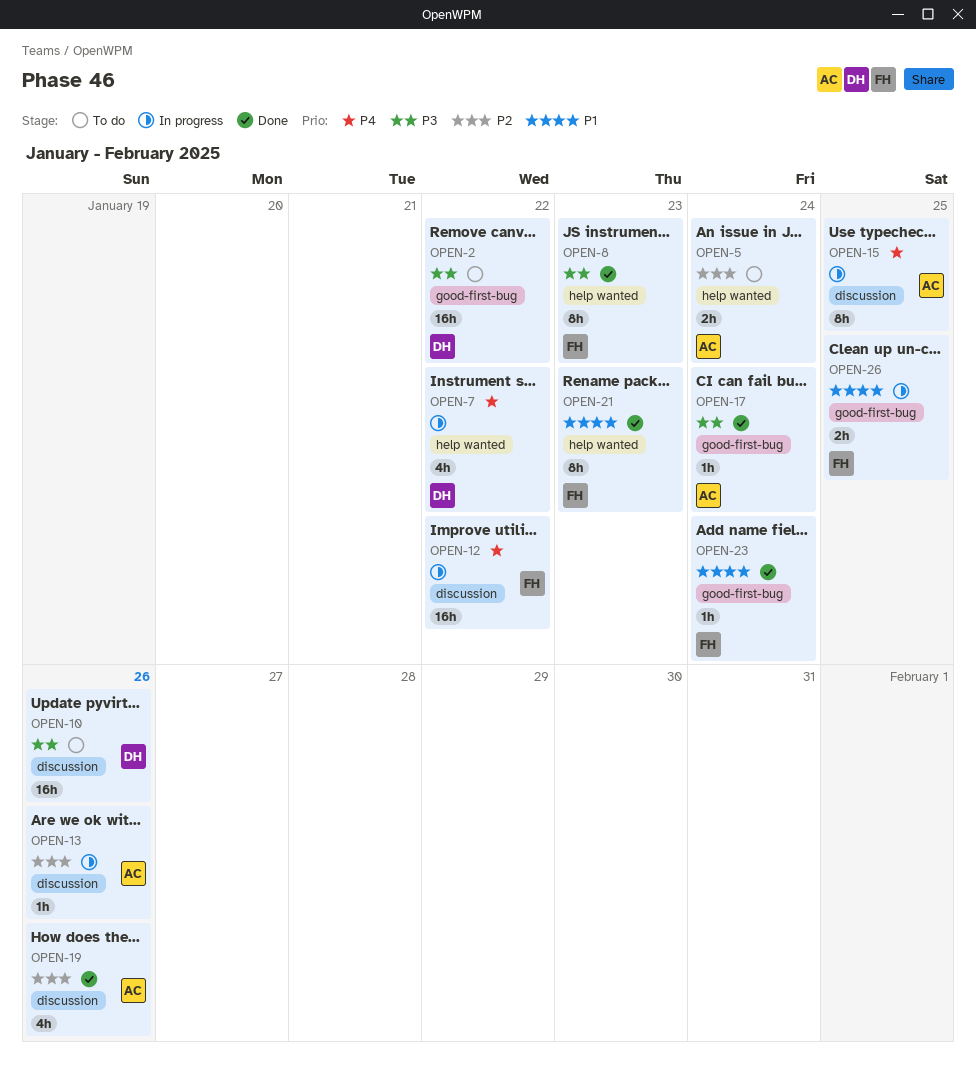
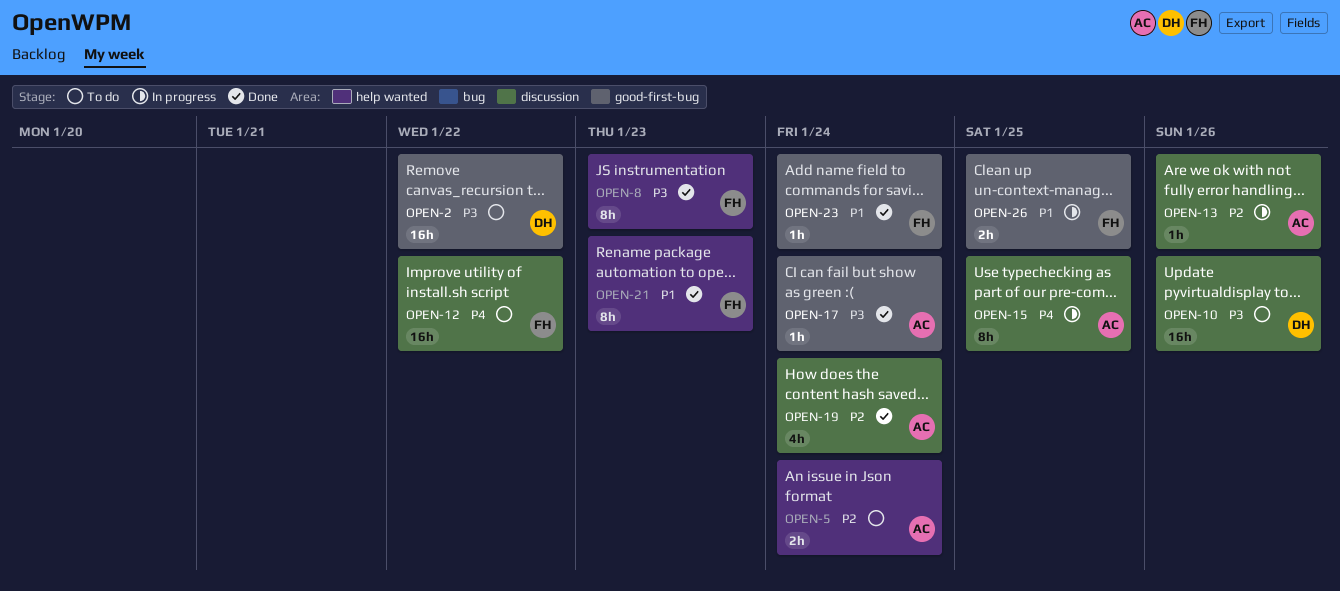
OPEN-7: present -> none
OPEN-12, status: In progress -> To do
OPEN-19, due: Jan 26 -> Jan 24

